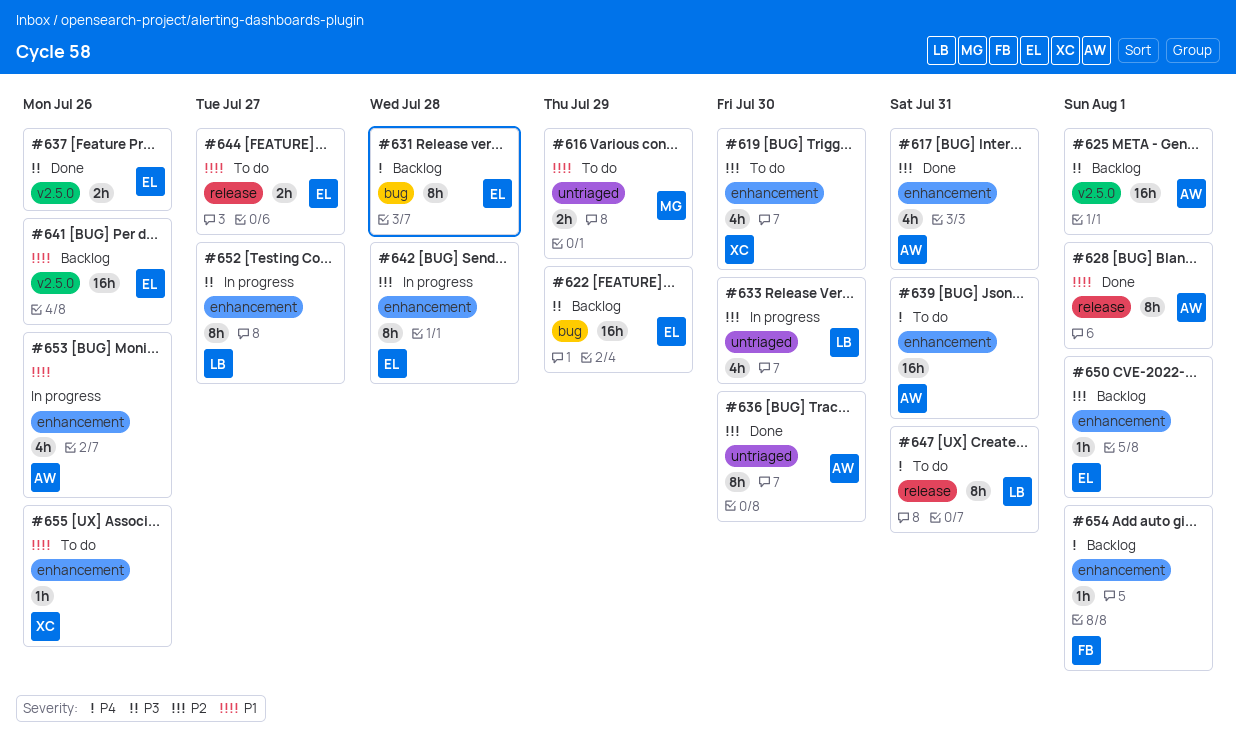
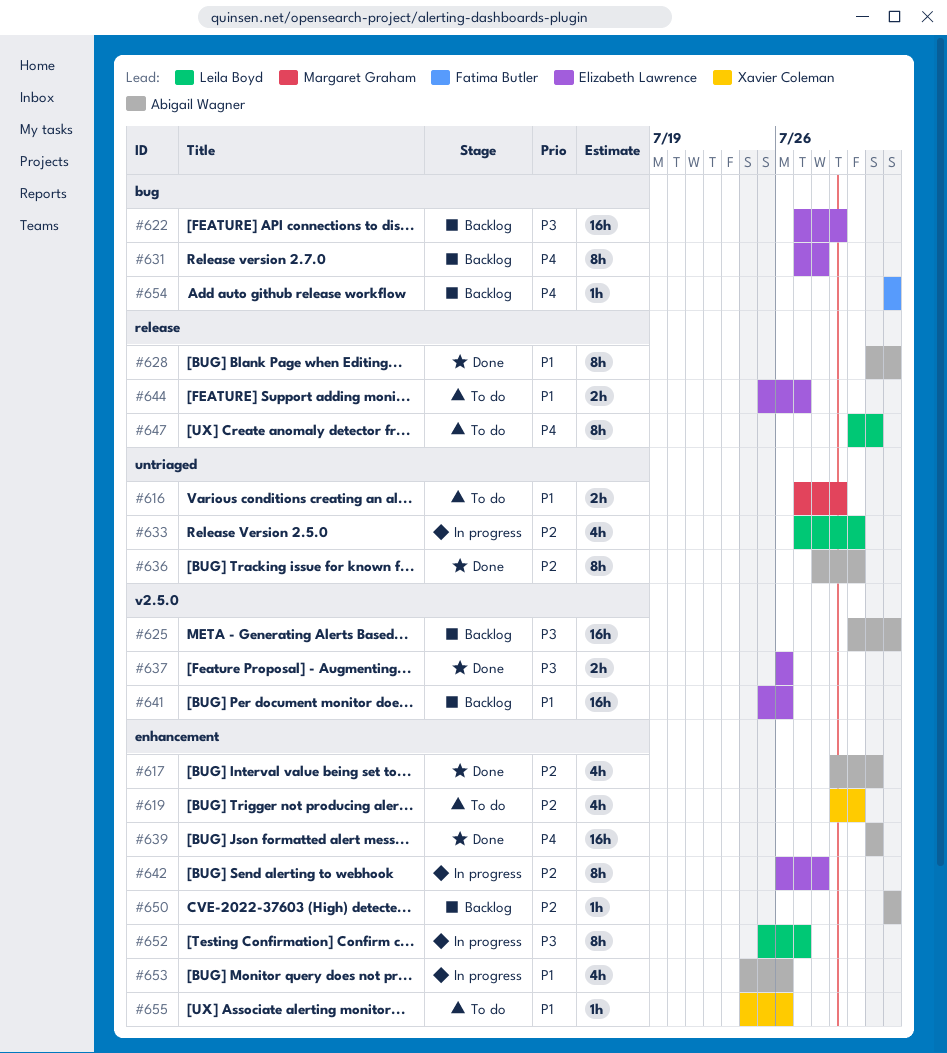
#639, status: To do -> Done
#650, owner: Elizabeth Lawrence -> Abigail Wagner
#654, label: enhancement -> bug

